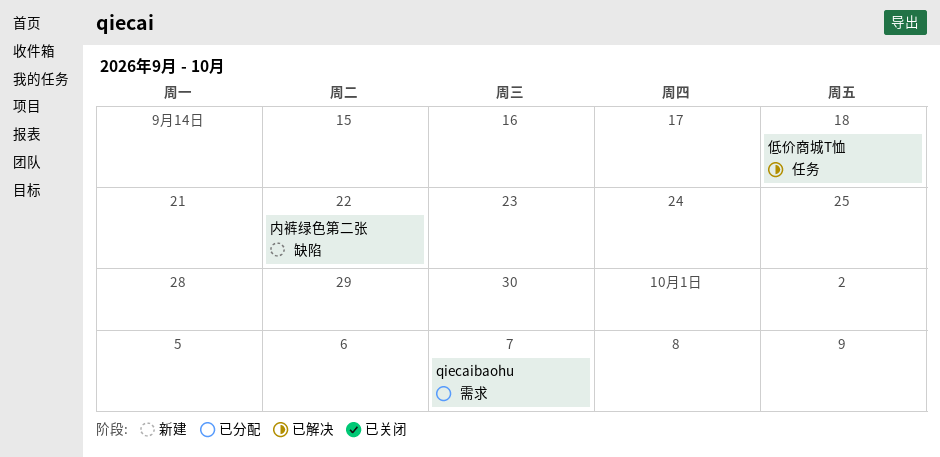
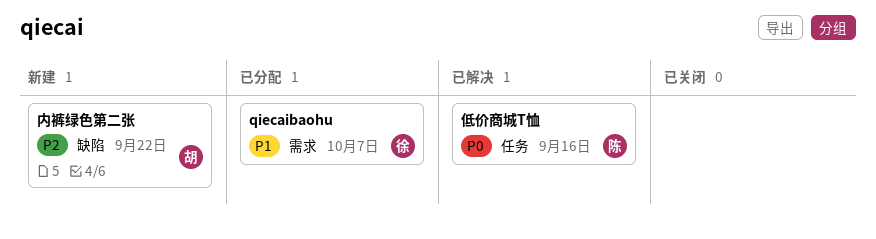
低价商城T恤, due: Sep 18 -> Sep 16

